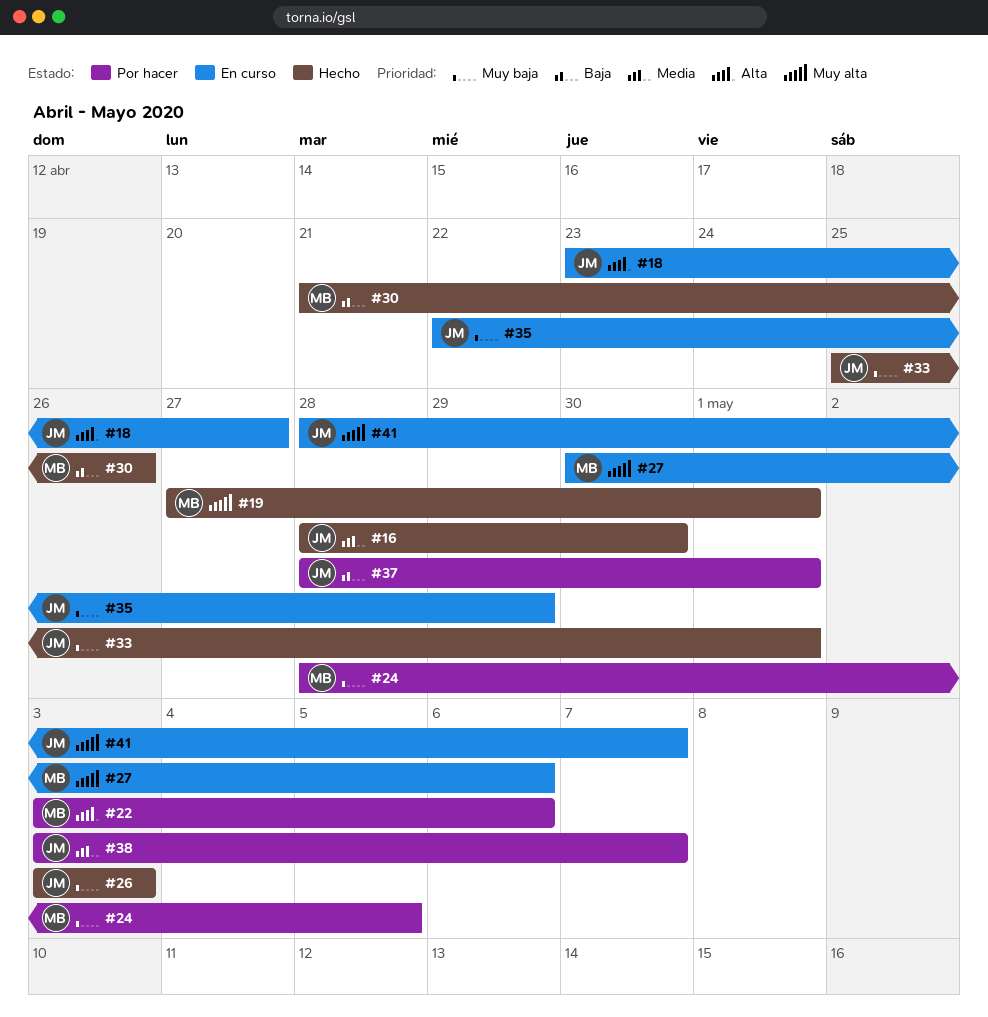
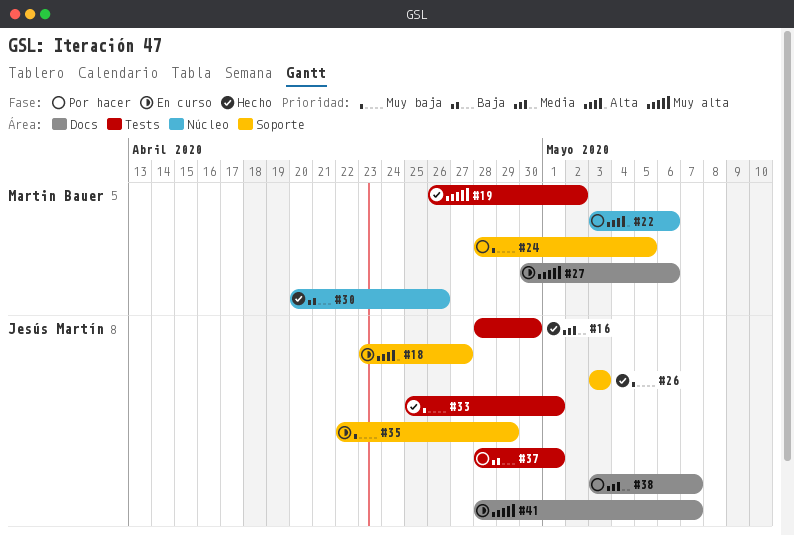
#19, start: Apr 27 -> Apr 26
#19, due: May 1 -> May 2
#30, start: Apr 21 -> Apr 20

